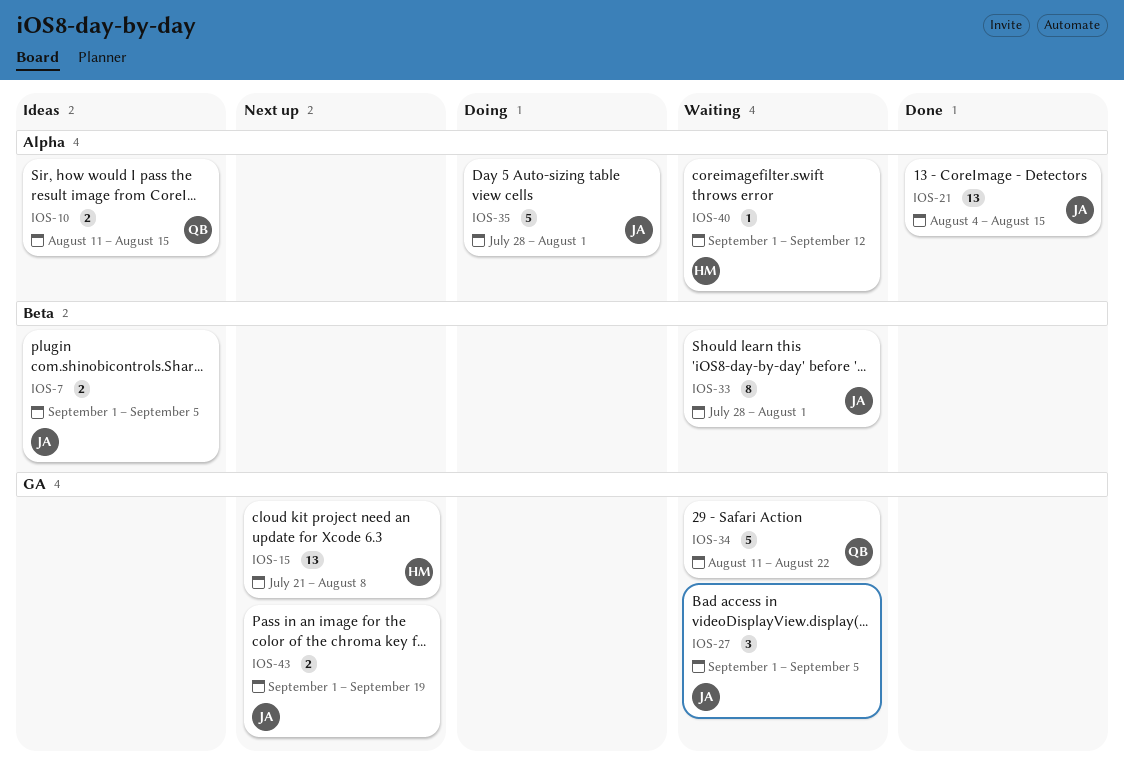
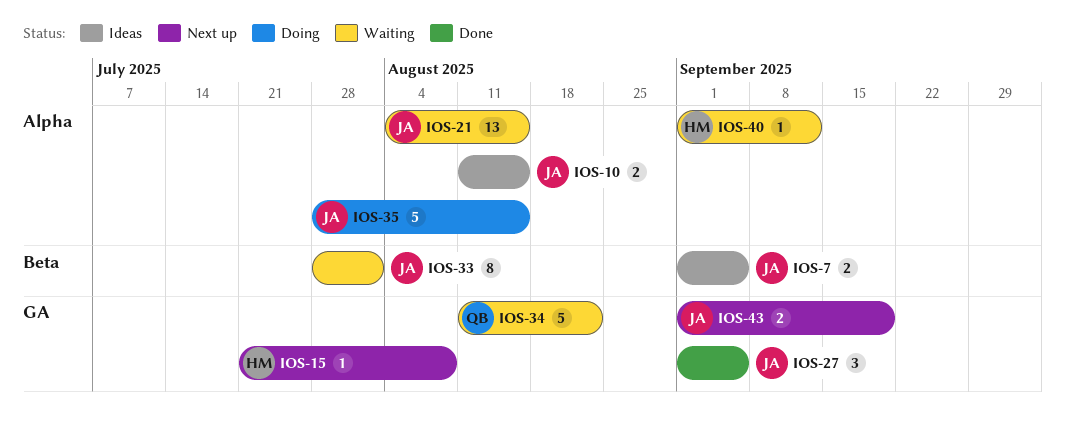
IOS-10, owner: QB -> JA
IOS-15, estimate: 13 -> 1
IOS-21, status: Done -> Waiting
IOS-27, status: Waiting -> Done
IOS-35, due: Aug 1 -> Aug 15

